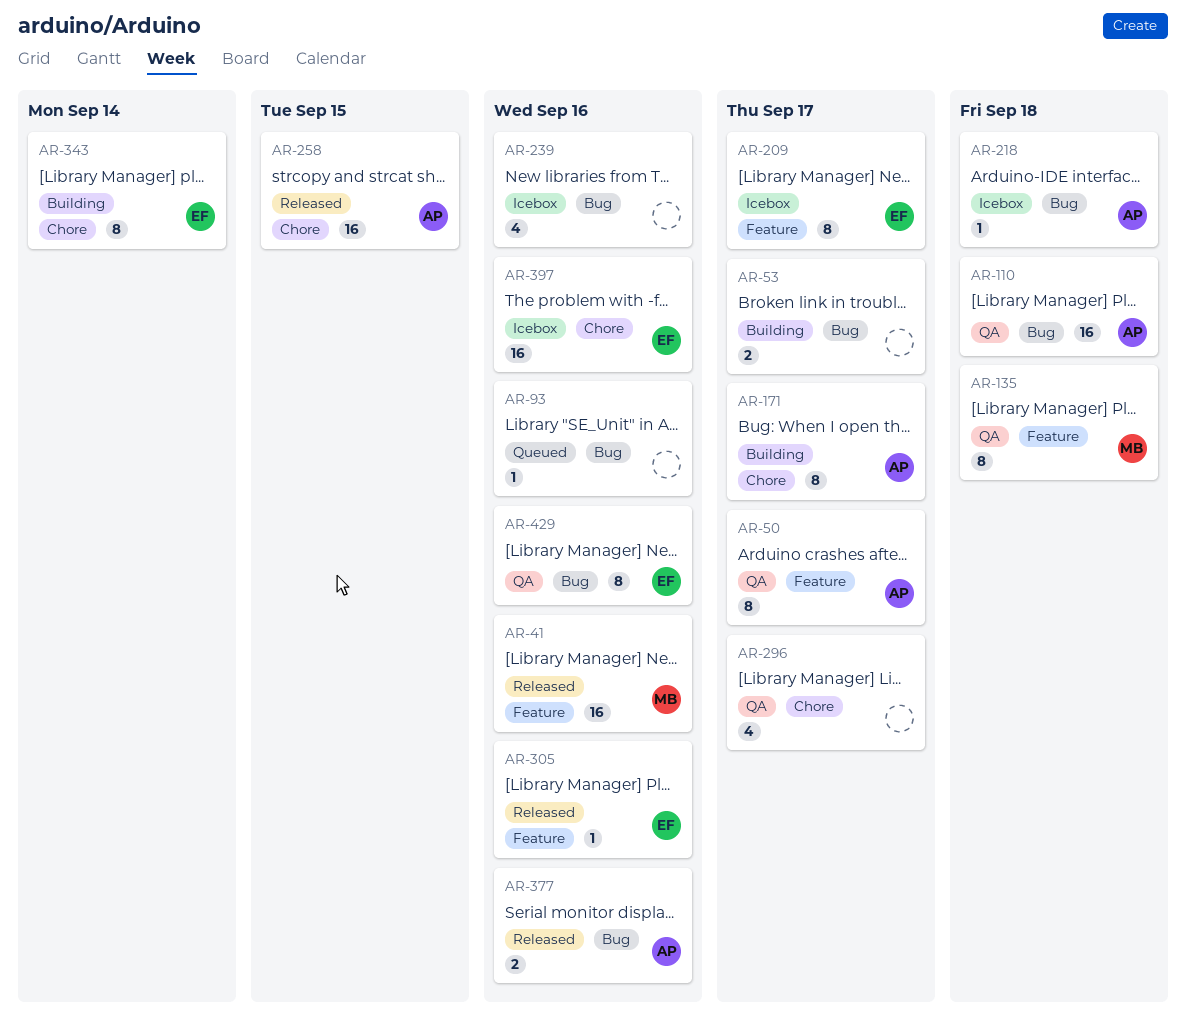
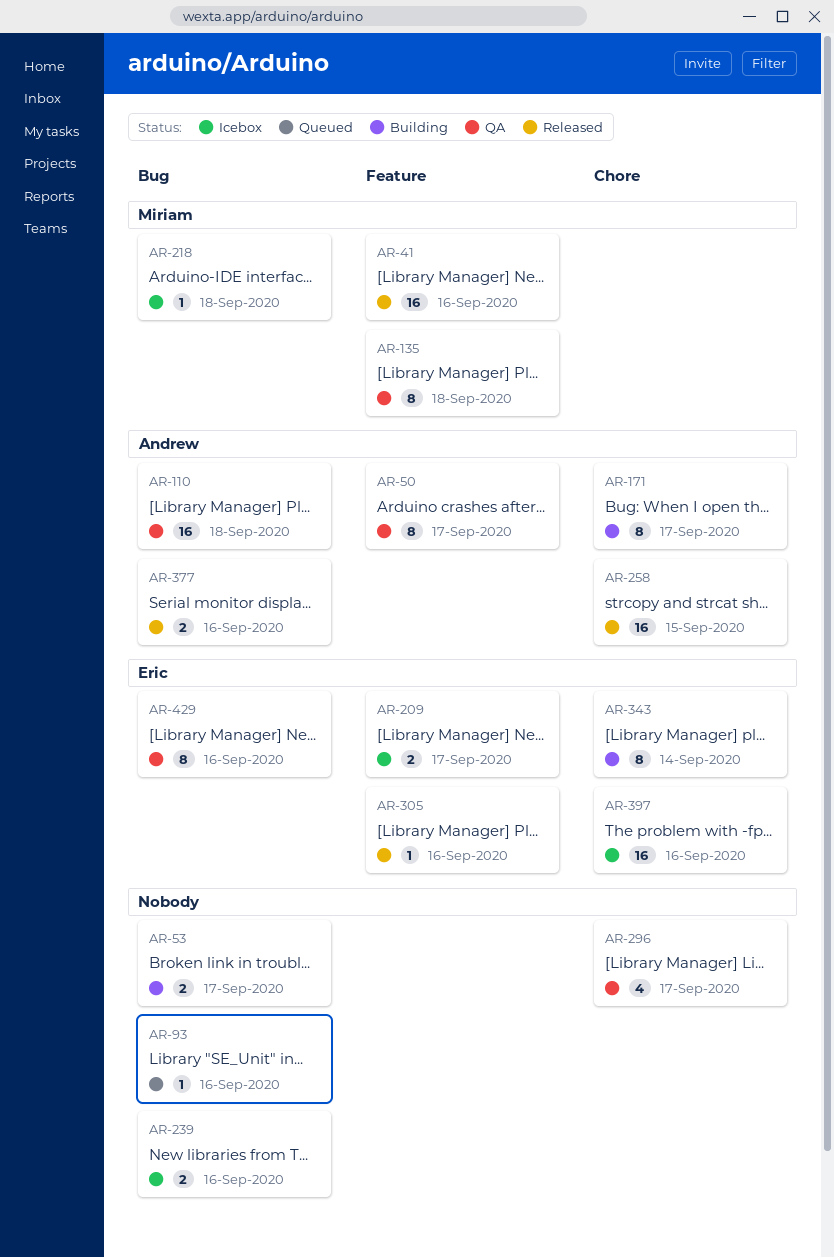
AR-209, estimate: 8 -> 2
AR-218, owner: Andrew -> Miriam
AR-239, estimate: 4 -> 2

